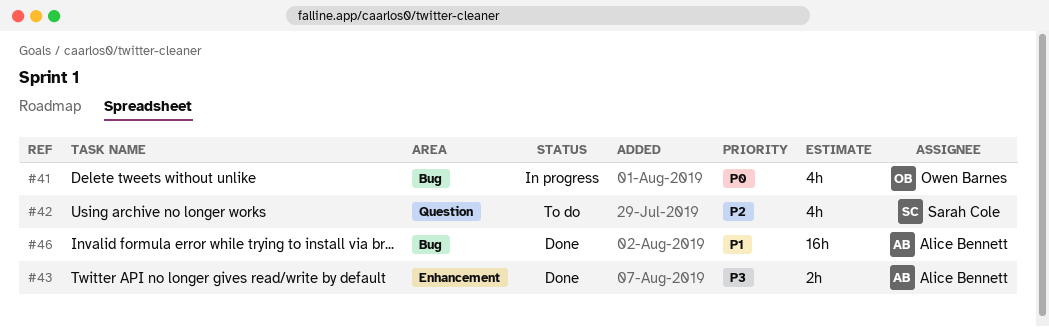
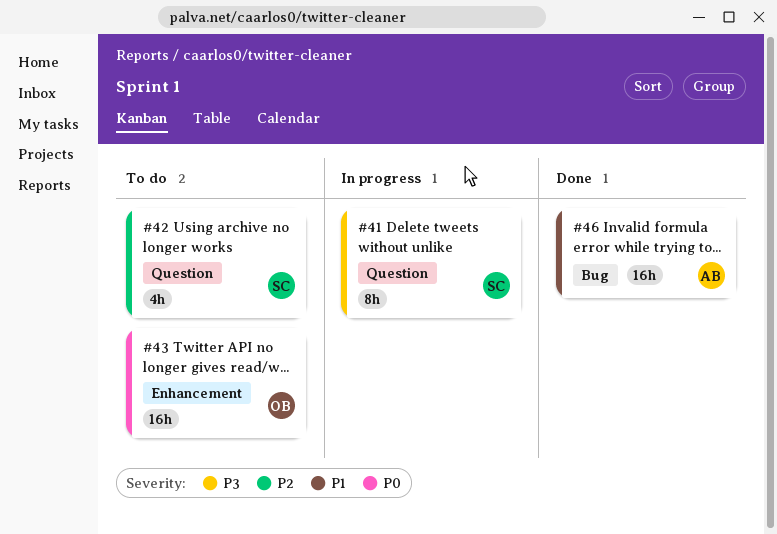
#41, owner: Owen Barnes -> Sarah Cole
#41, priority: P0 -> P3
#41, label: Bug -> Question
#41, estimate: 4h -> 8h
#43, status: Done -> To do
#43, owner: Alice Bennett -> Owen Barnes
#43, priority: P3 -> P0
#43, estimate: 2h -> 16h

